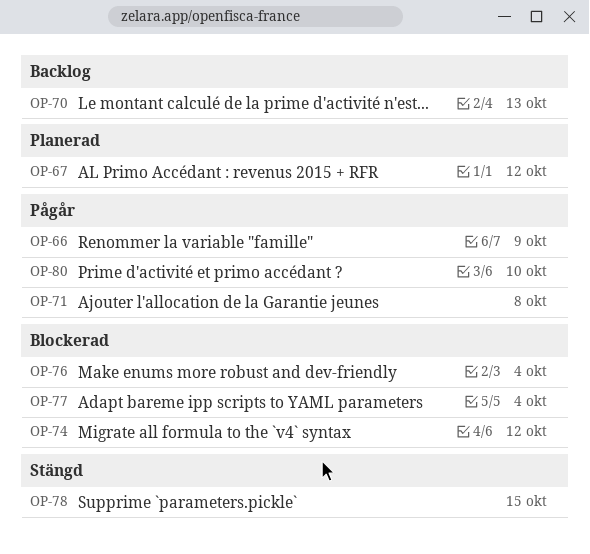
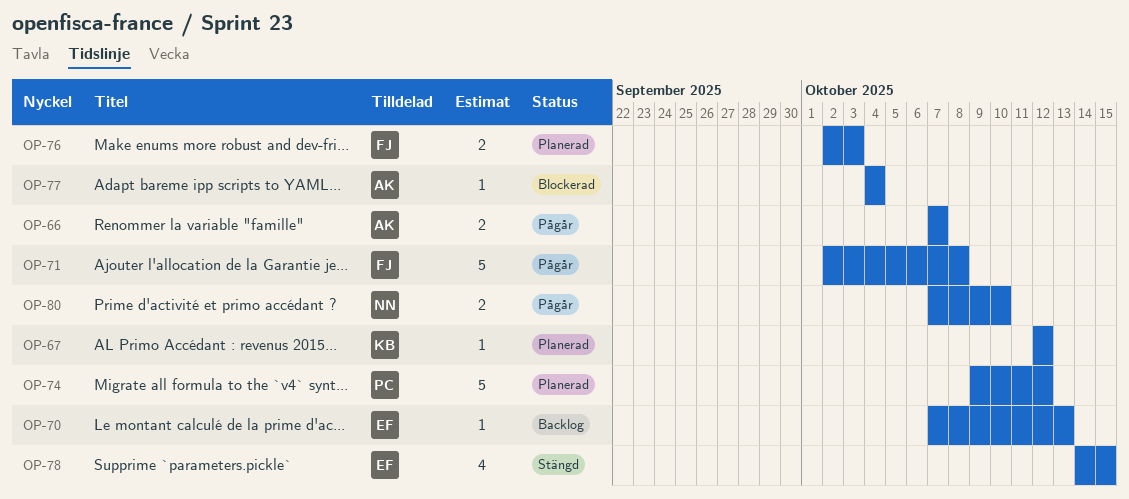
OP-66, due: Oct 9 -> Oct 7
OP-74, status: Blockerad -> Planerad
OP-76, status: Blockerad -> Planerad
OP-76, due: Oct 4 -> Oct 3

